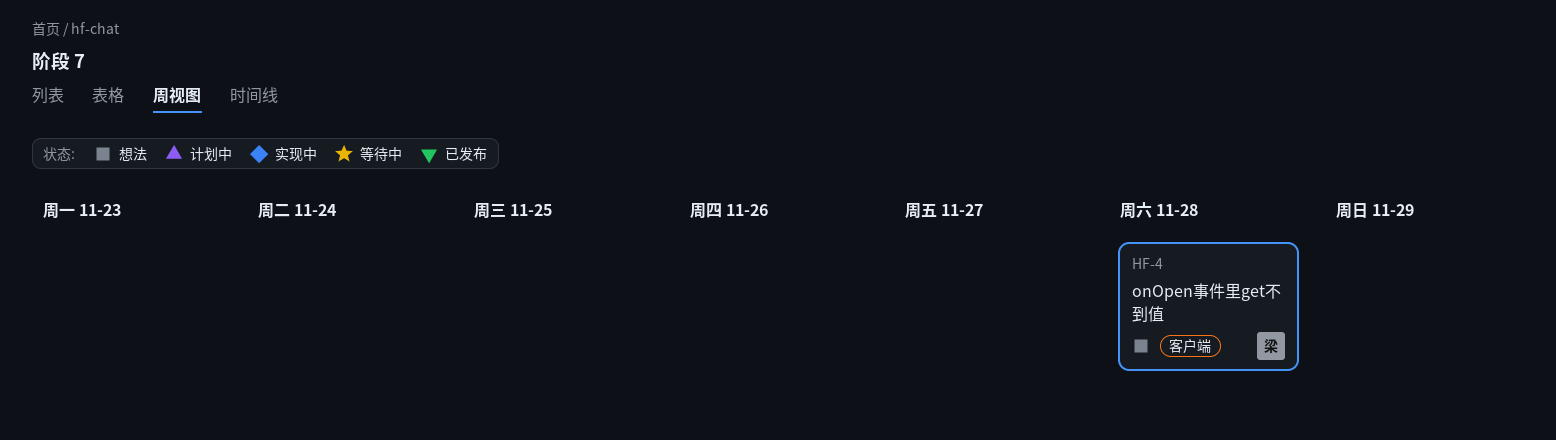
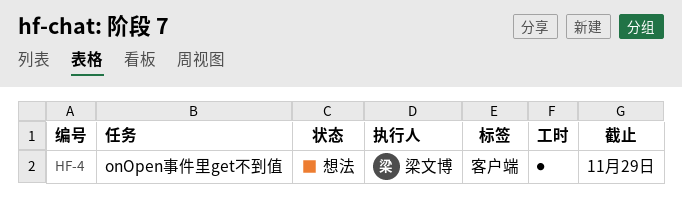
HF-4, due: Nov 28 -> Nov 29

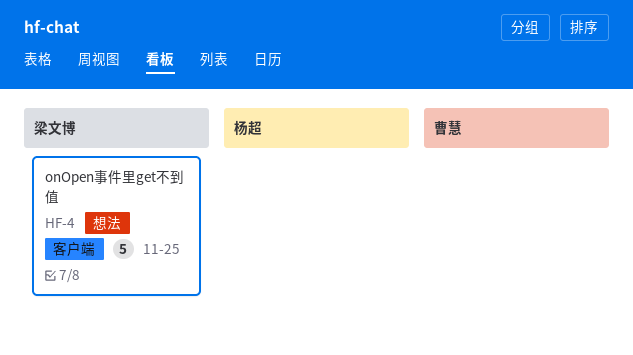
HF-4, estimate: 1 -> 5
HF-4, due: Nov 29 -> Nov 25

